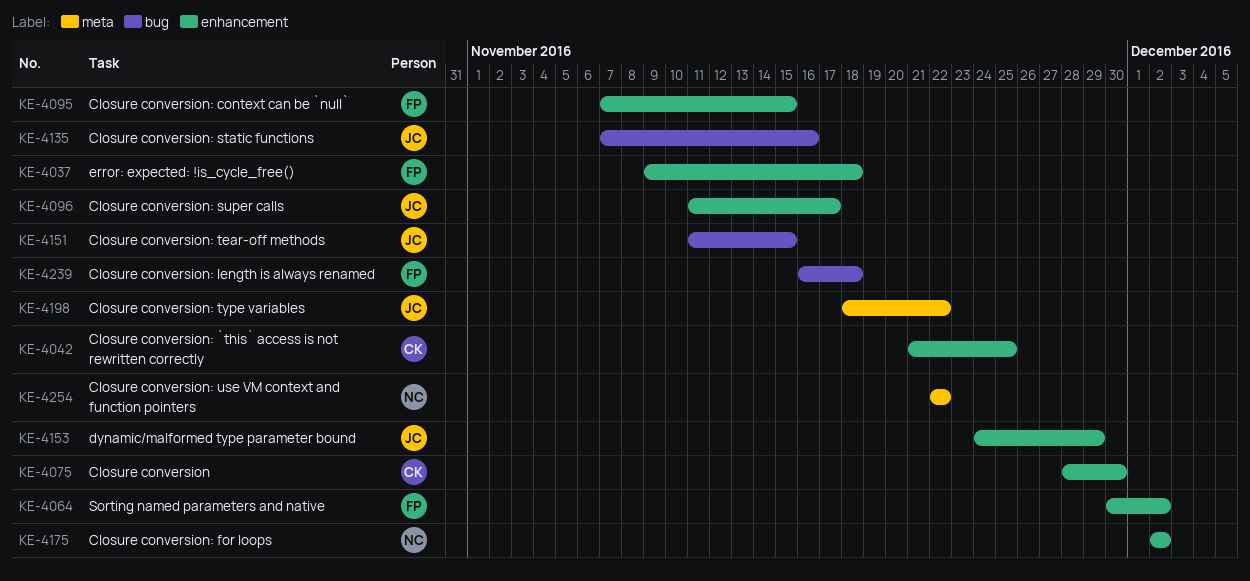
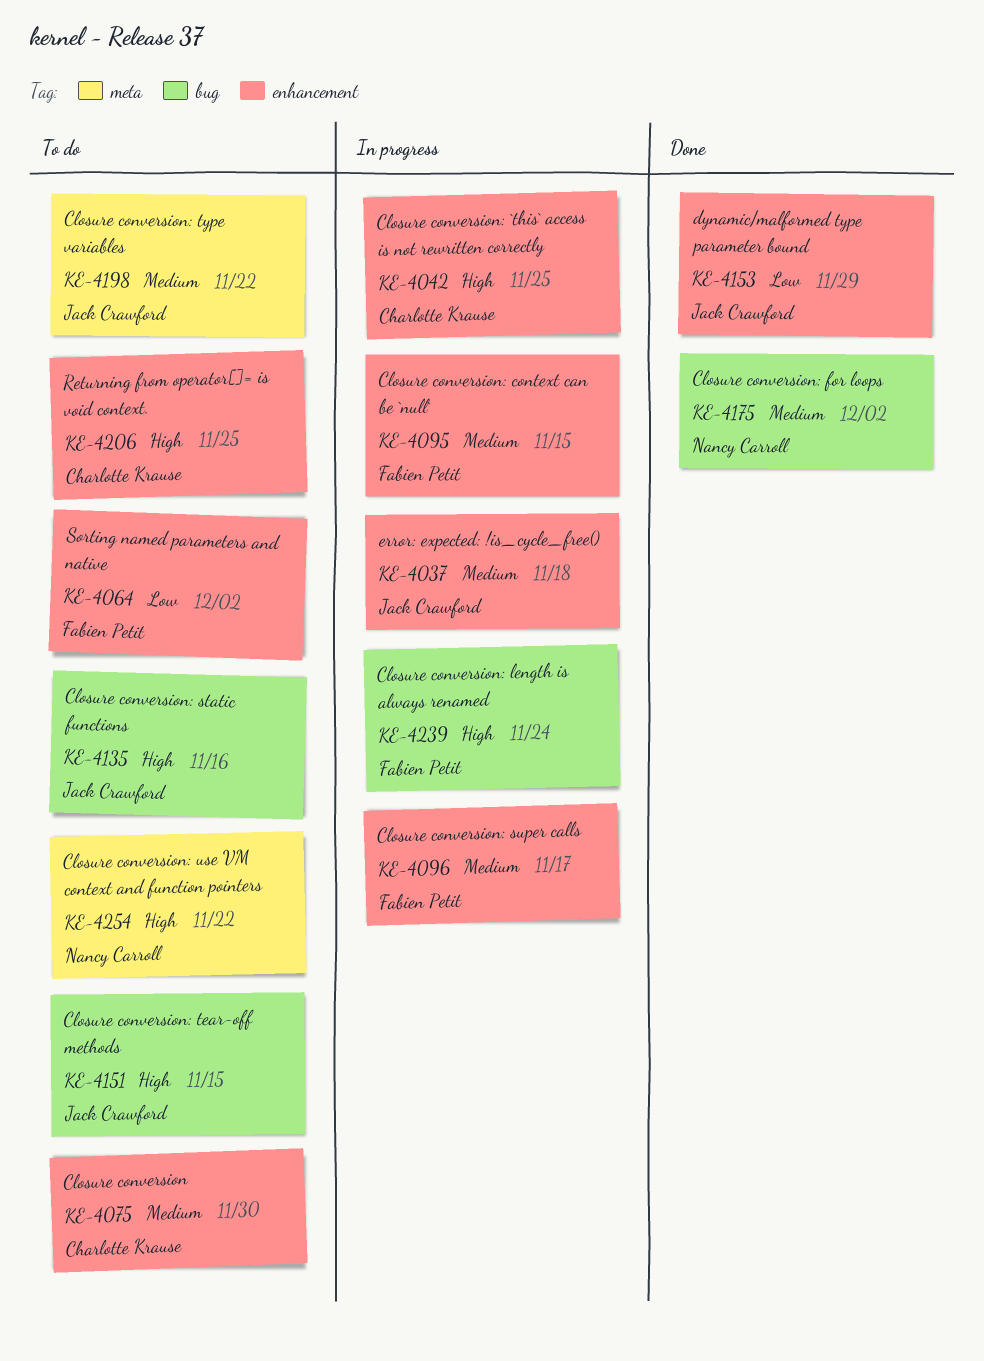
KE-4037, owner: Fabien Petit -> Jack Crawford
KE-4096, owner: Jack Crawford -> Fabien Petit
KE-4175, label: enhancement -> bug
KE-4206: none -> present
KE-4239, due: Nov 18 -> Nov 24

